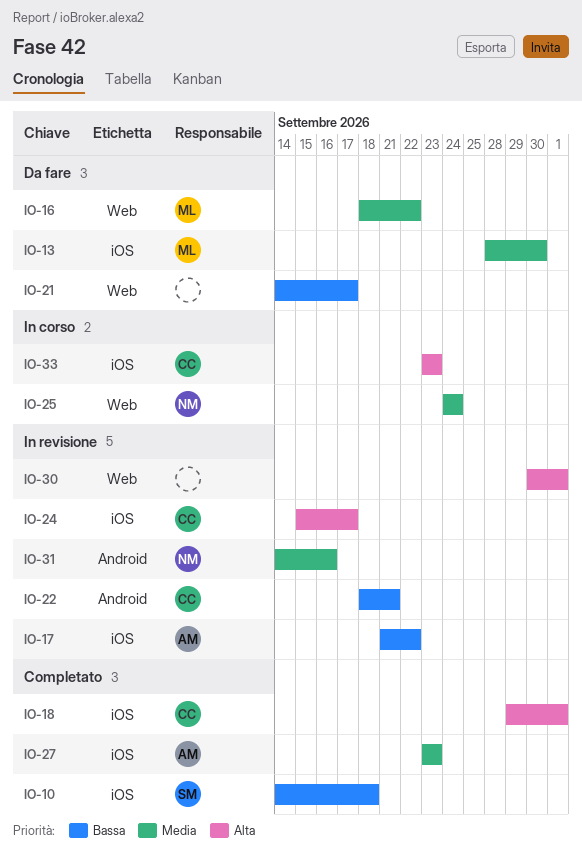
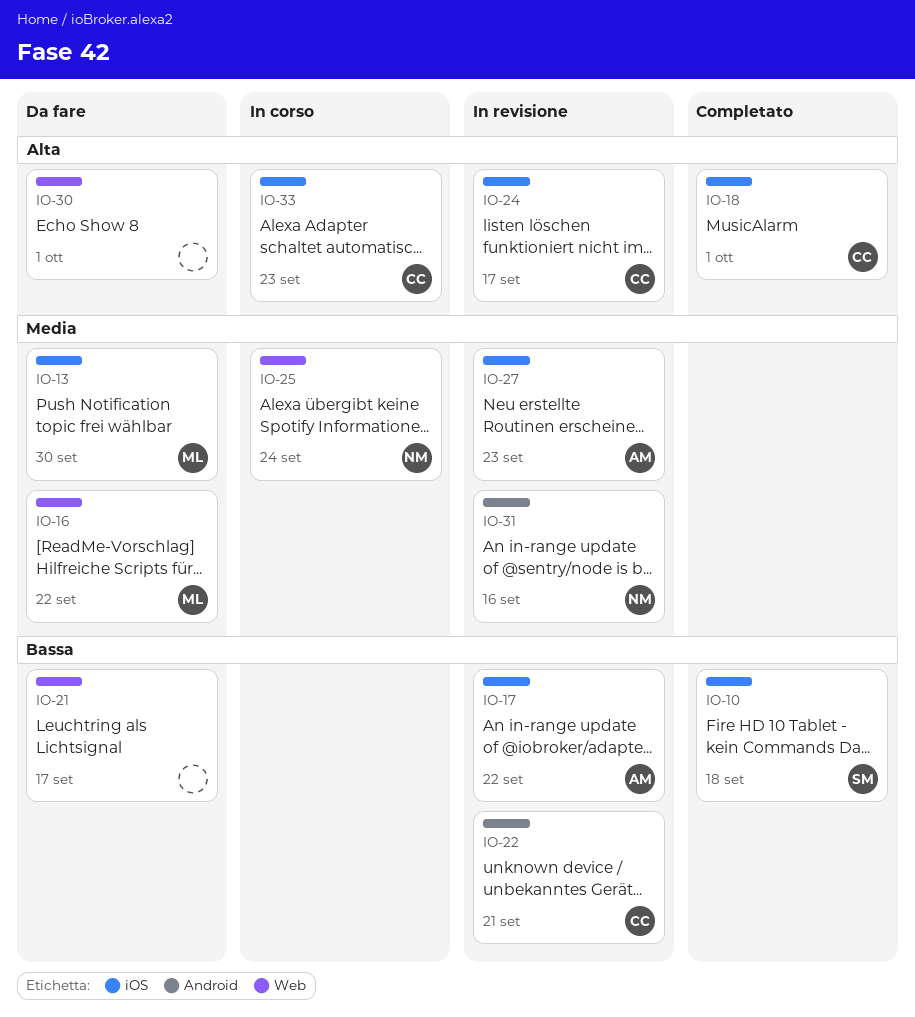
IO-27, status: Completato -> In revisione
IO-30, status: In revisione -> Da fare

